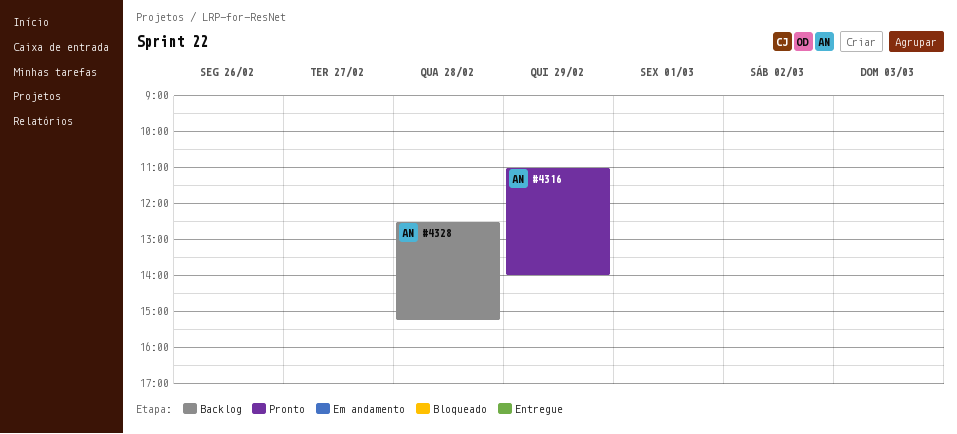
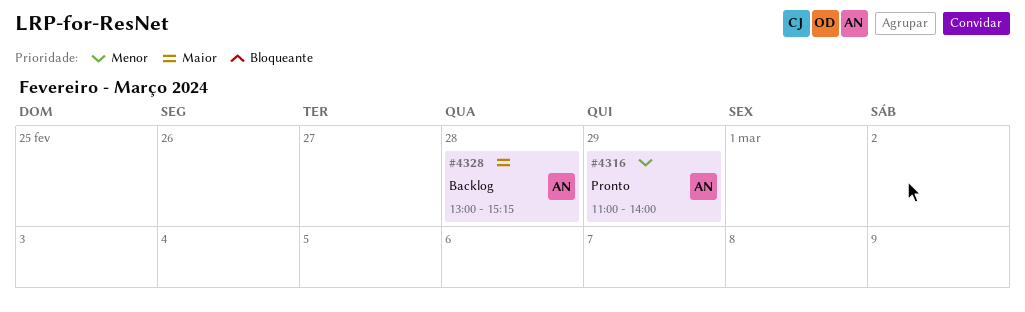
#4328, begins: 12:30 -> 13:00

